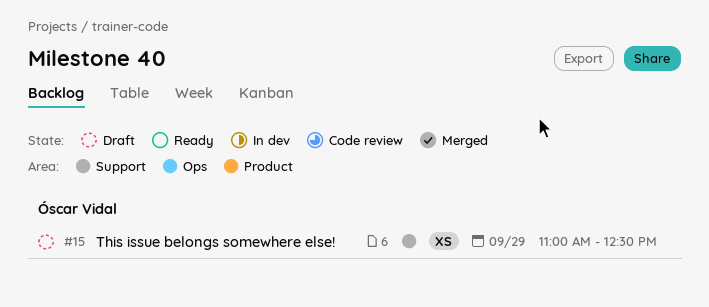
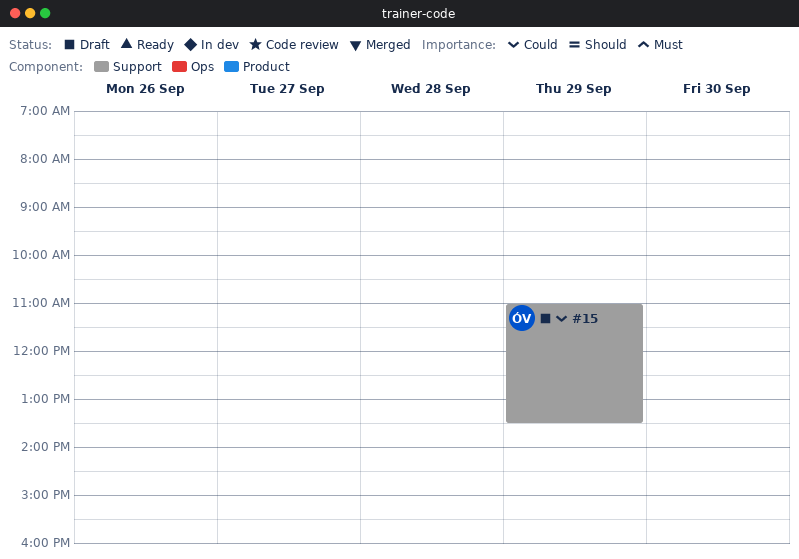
#15, ends: 12:30 -> 13:30

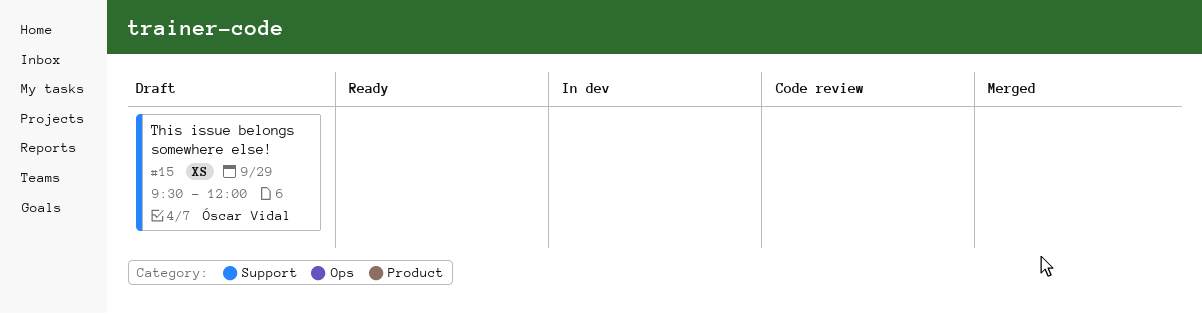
#15, begins: 11:00 -> 09:30
#15, ends: 13:30 -> 12:00

